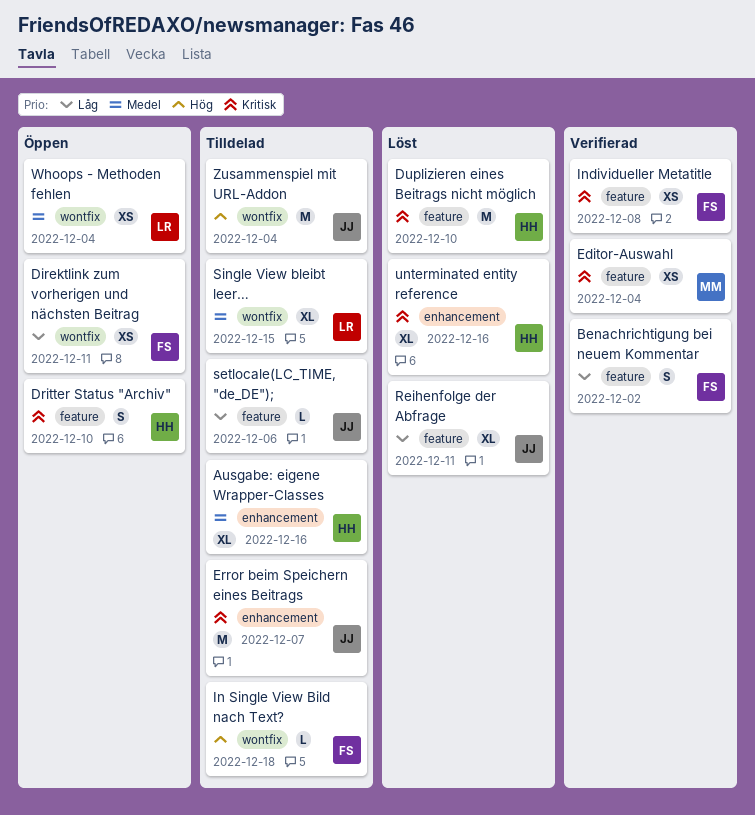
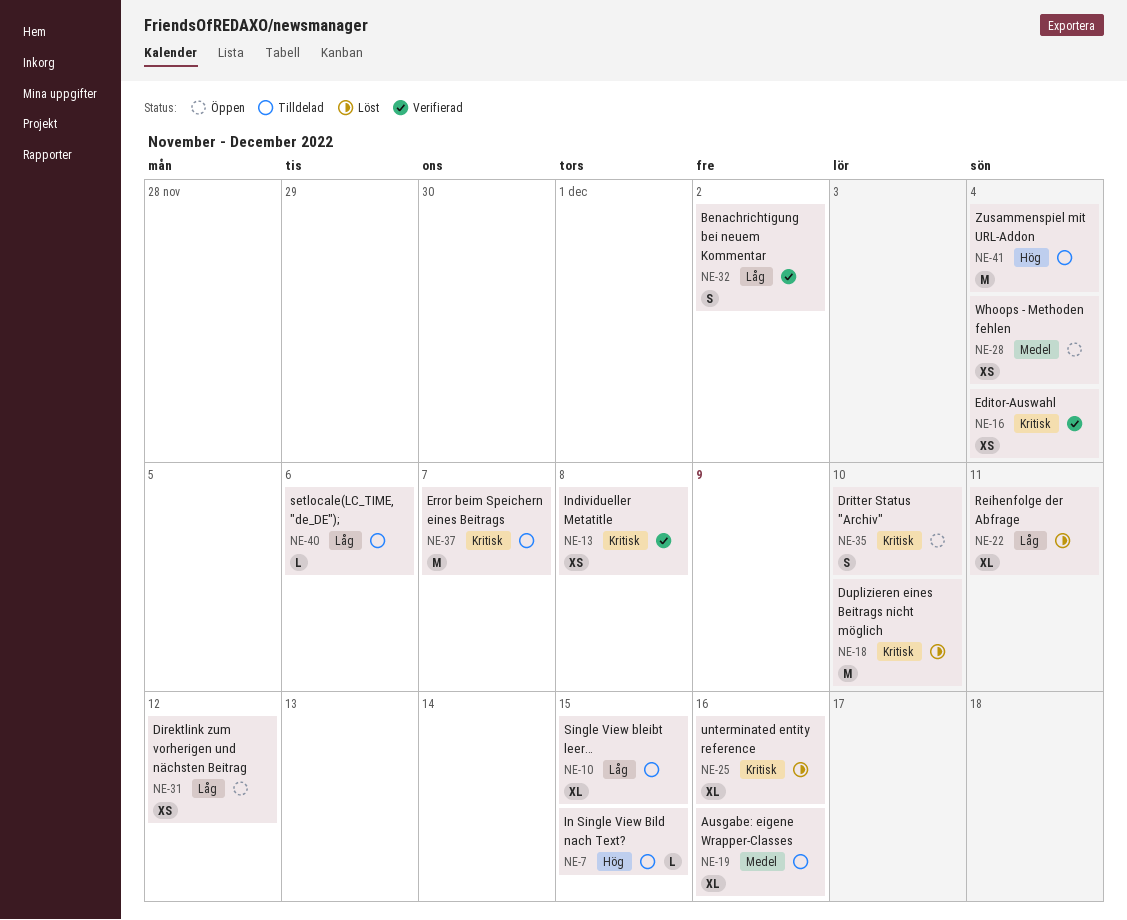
Direktlink zum vorherigen und nächsten Beitrag, due: Dec 11 -> Dec 12
In Single View Bild nach Text?, due: Dec 18 -> Dec 15
Single View bleibt leer…, priority: Medel -> Låg

